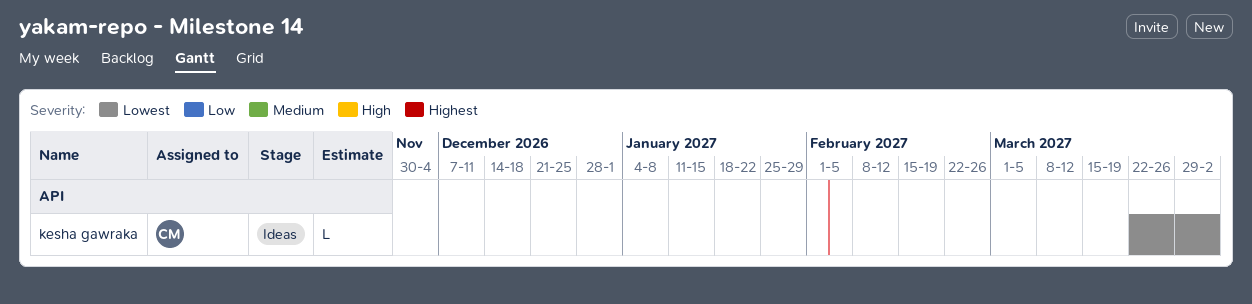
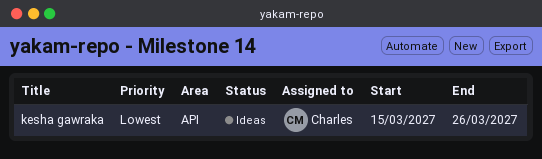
kesha gawraka, start: Mar 22 -> Mar 15
kesha gawraka, due: Apr 2 -> Mar 26

